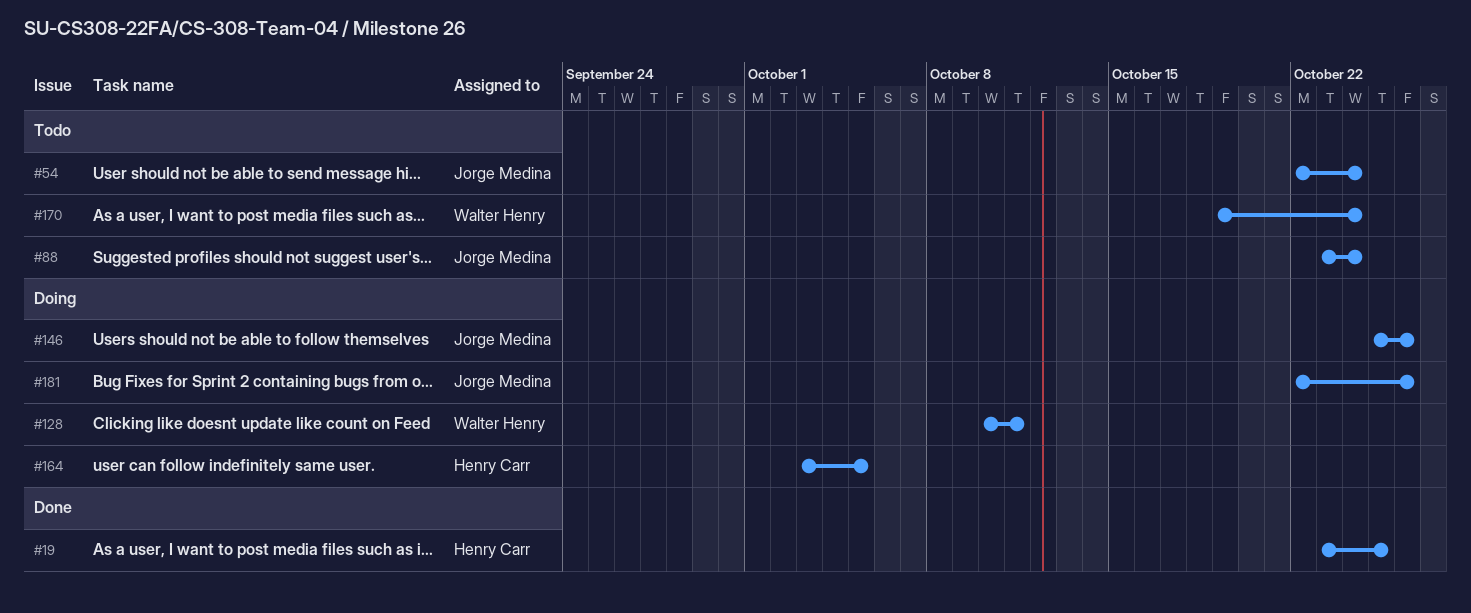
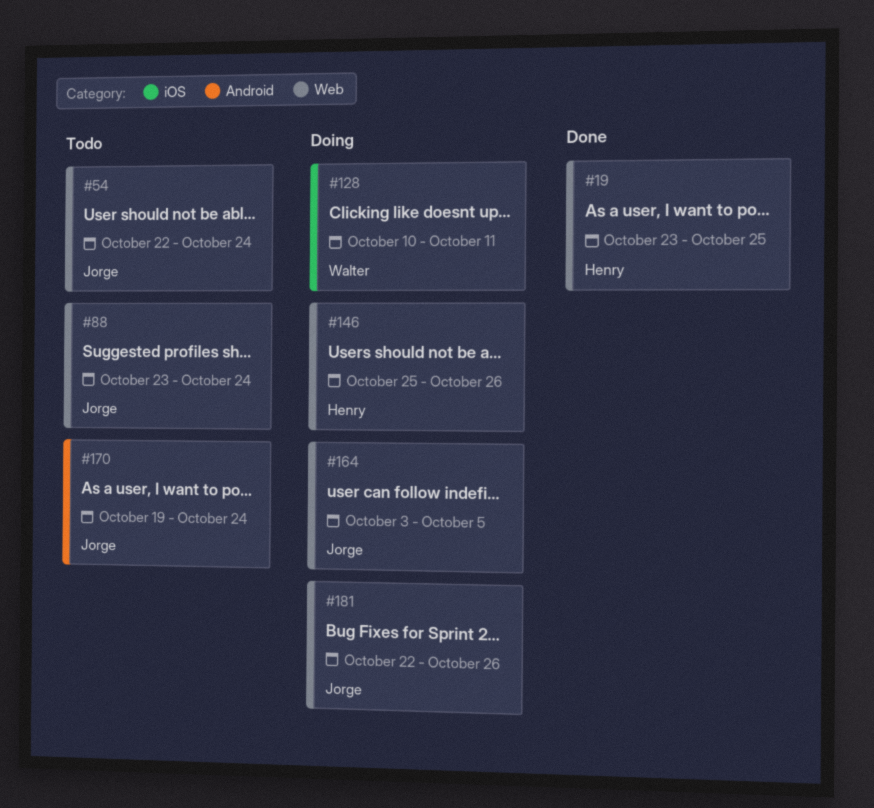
#146, owner: Jorge Medina -> Henry Carr
#164, owner: Henry Carr -> Jorge Medina
#170, owner: Walter Henry -> Jorge Medina

